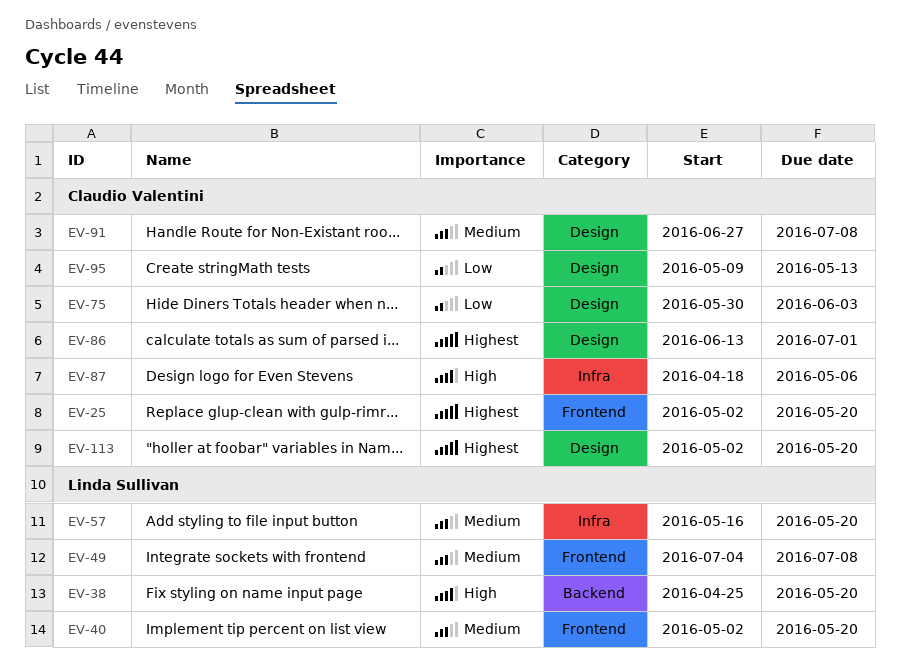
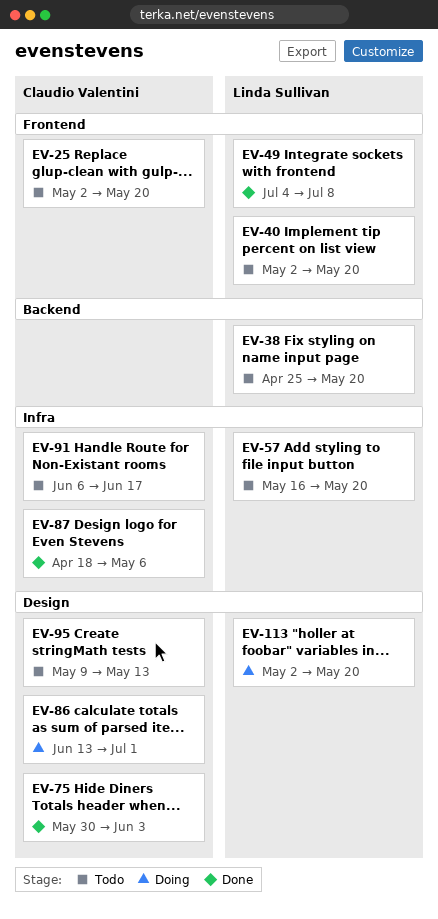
EV-91, label: Design -> Infra
EV-91, start: Jun 27 -> Jun 6
EV-91, due: Jul 8 -> Jun 17
EV-113, owner: Claudio Valentini -> Linda Sullivan

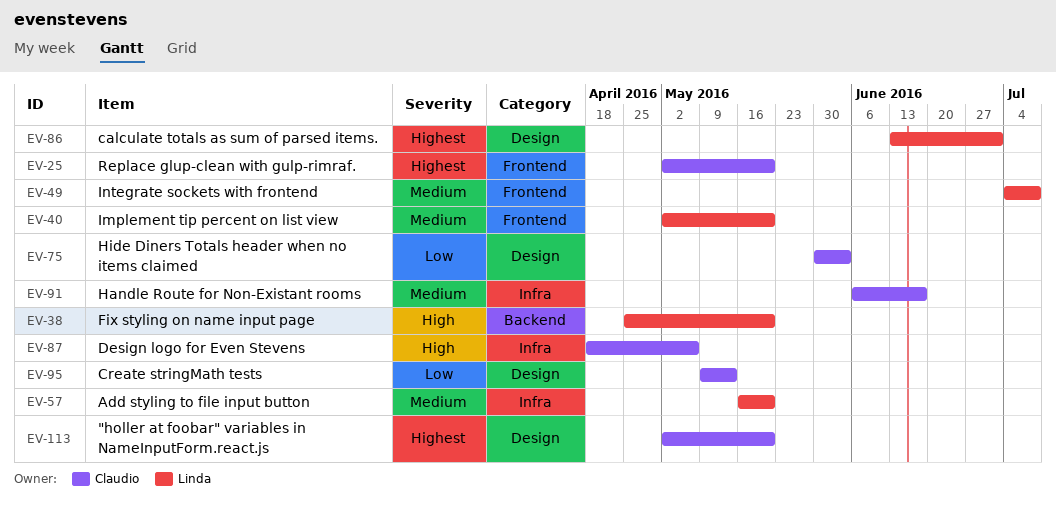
EV-86, owner: Claudio Valentini -> Linda Sullivan
EV-113, owner: Linda Sullivan -> Claudio Valentini

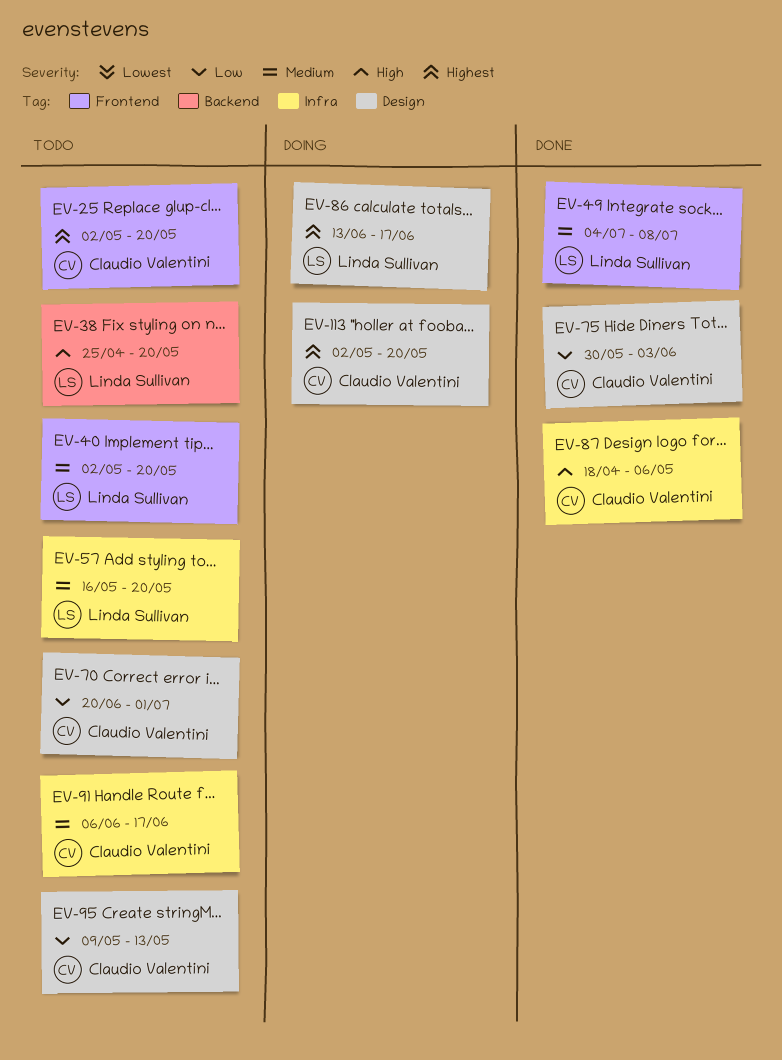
EV-70: none -> present
EV-86, due: Jul 1 -> Jun 17

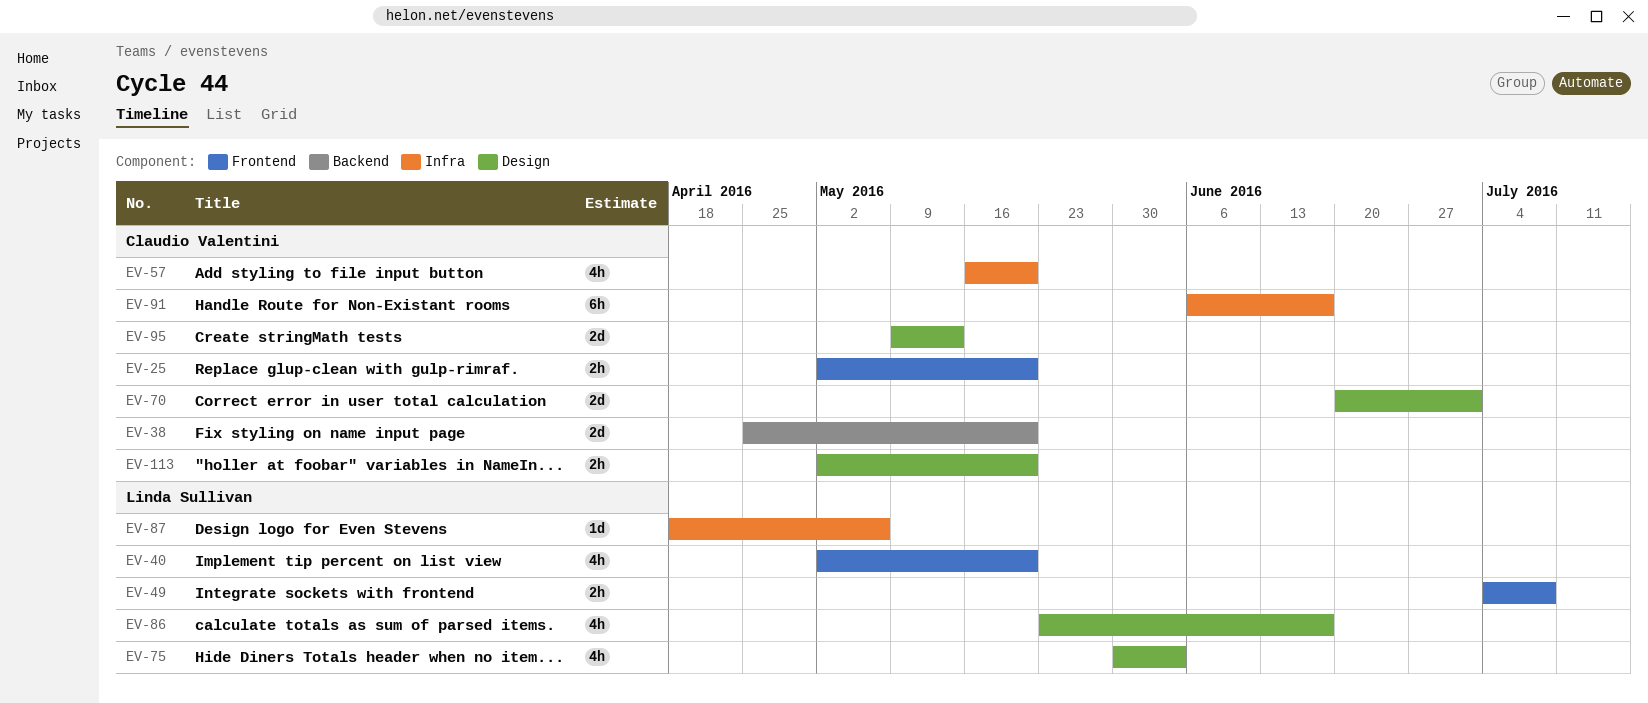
EV-38, owner: Linda Sullivan -> Claudio Valentini
EV-57, owner: Linda Sullivan -> Claudio Valentini
EV-75, owner: Claudio Valentini -> Linda Sullivan
EV-86, start: Jun 13 -> May 23
EV-87, owner: Claudio Valentini -> Linda Sullivan

